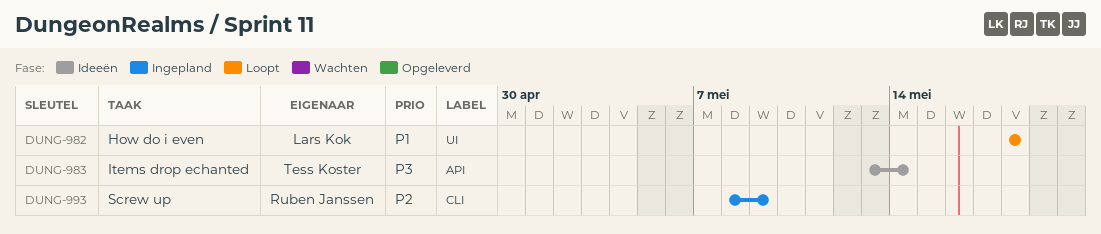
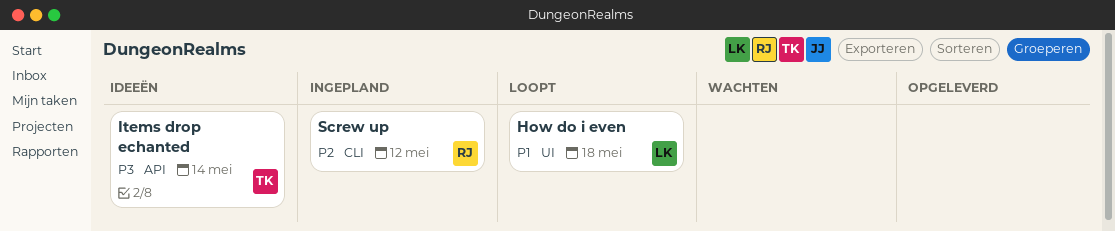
Screw up, due: May 9 -> May 12

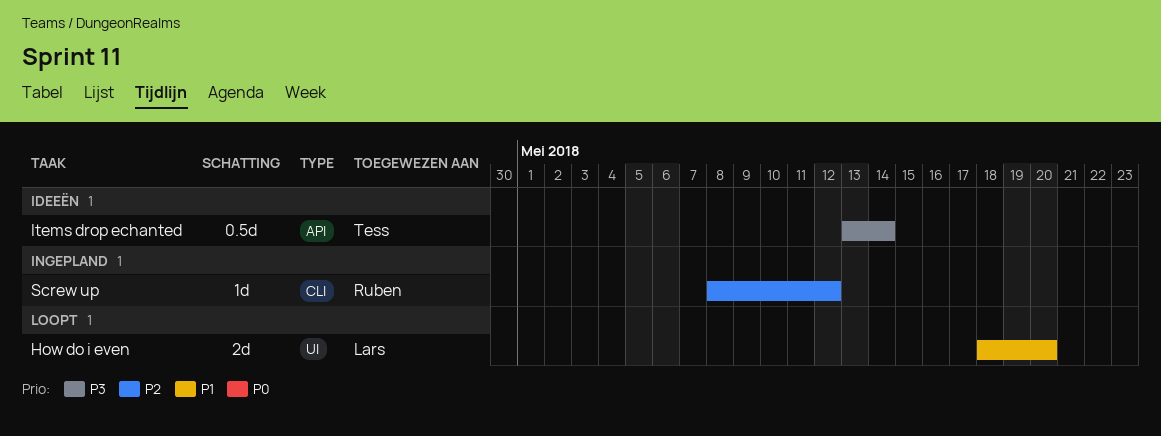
How do i even, due: May 18 -> May 20

